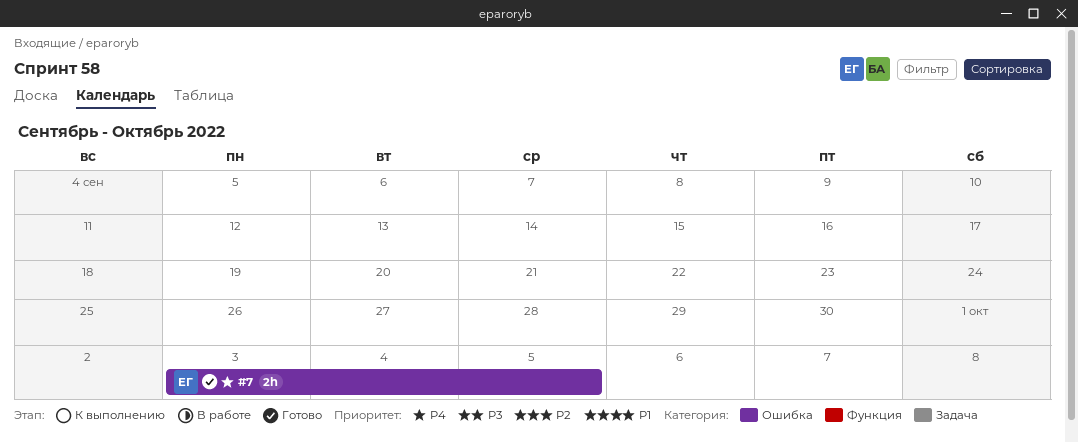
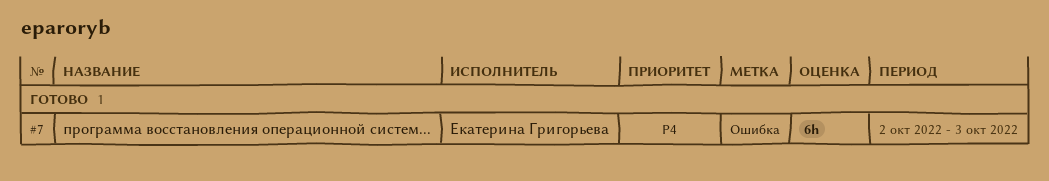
#7, estimate: 2h -> 6h
#7, start: Oct 3 -> Oct 2
#7, due: Oct 5 -> Oct 3

